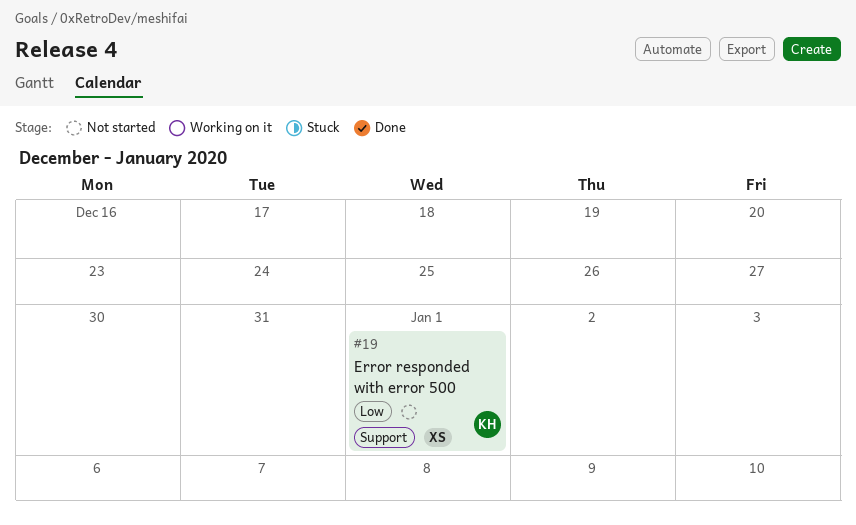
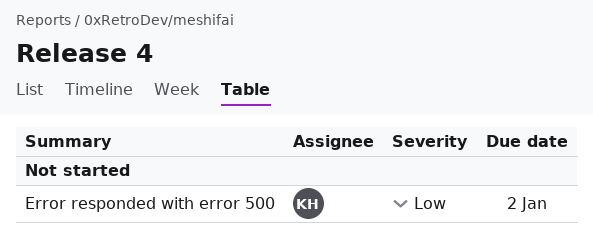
Error responded with error 500, due: Jan 1 -> Jan 2

